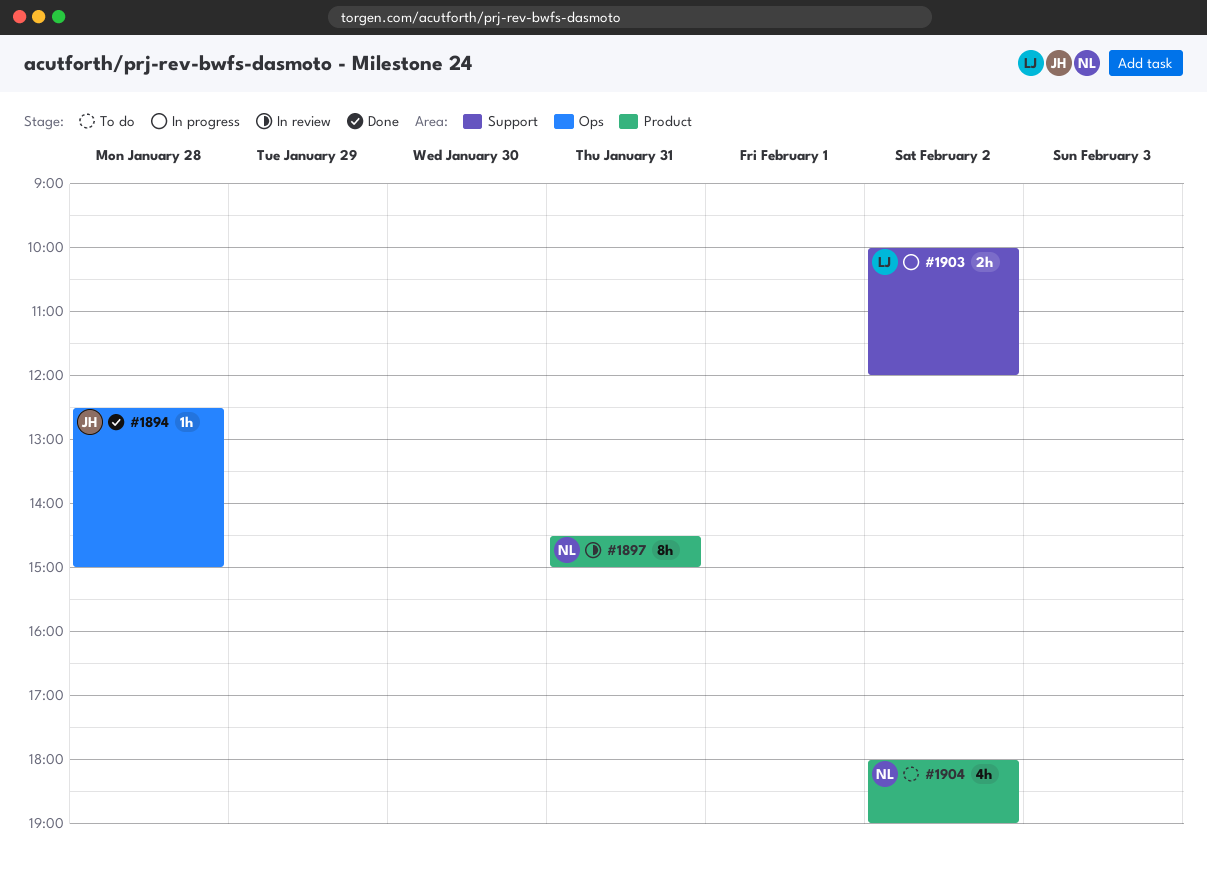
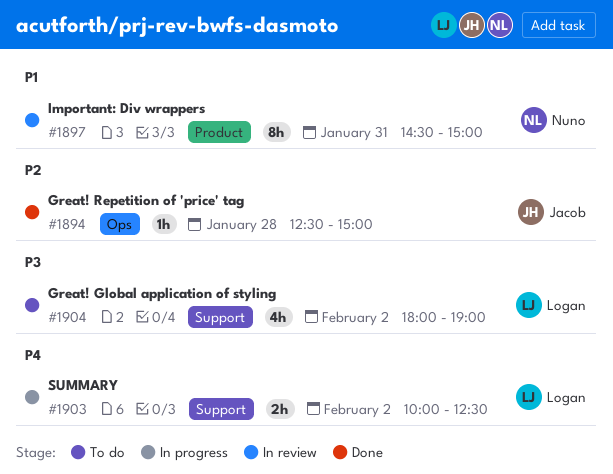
#1903, ends: 12:00 -> 12:30
#1904, owner: Nuno -> Logan
#1904, label: Product -> Support

